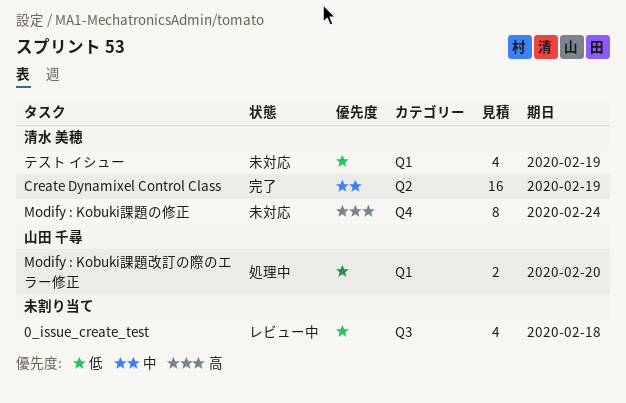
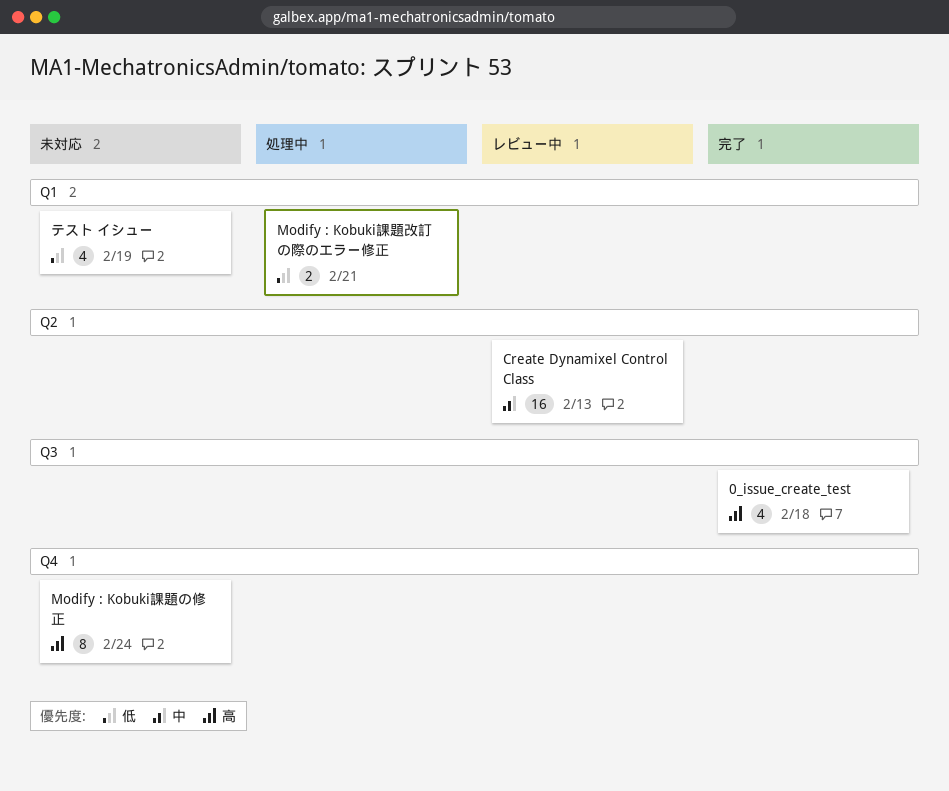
0_issue_create_test, status: レビュー中 -> 完了
0_issue_create_test, priority: 低 -> 高
Create Dynamixel Control Class, status: 完了 -> レビュー中
Create Dynamixel Control Class, due: Feb 19 -> Feb 13
Modify : Kobuki課題改訂の際のエラー修正, due: Feb 20 -> Feb 21

